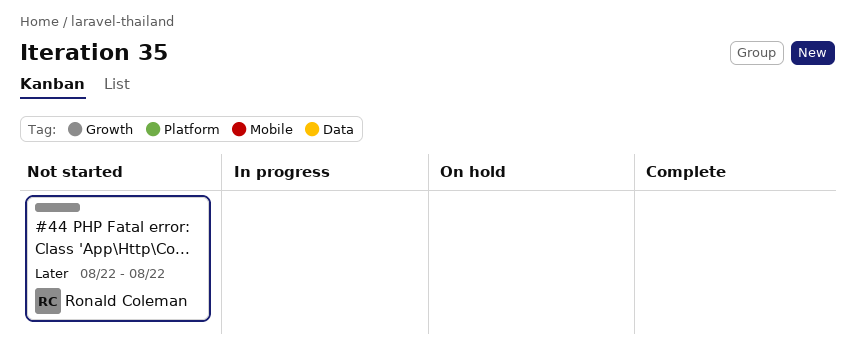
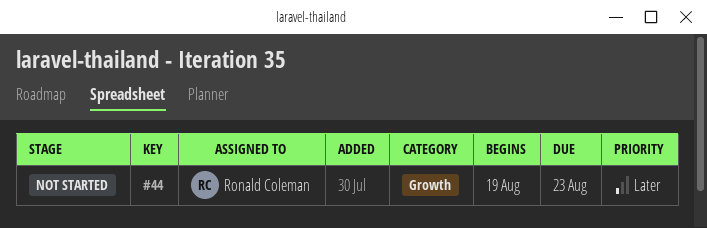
#44, start: Aug 22 -> Aug 19
#44, due: Aug 22 -> Aug 23

